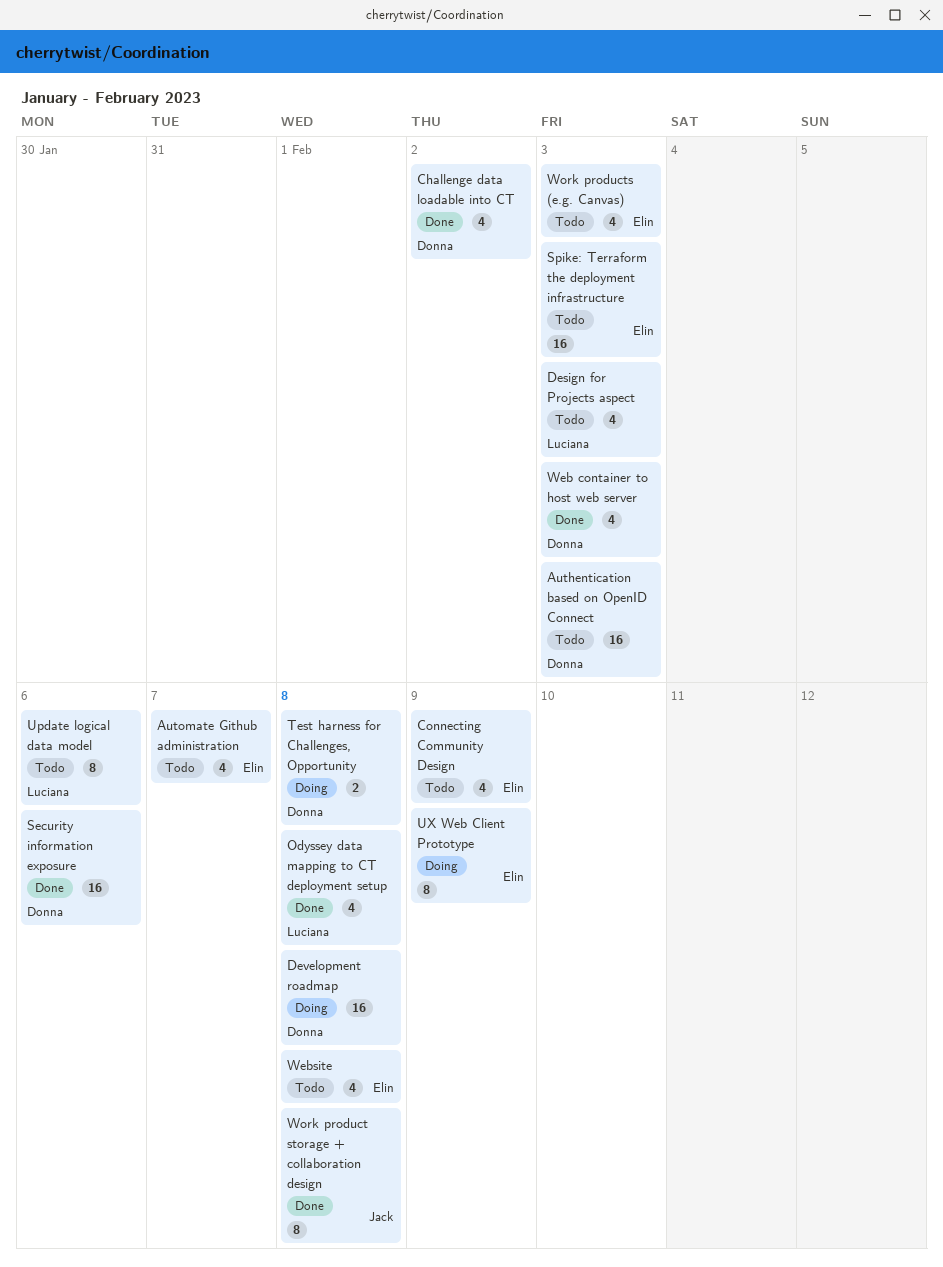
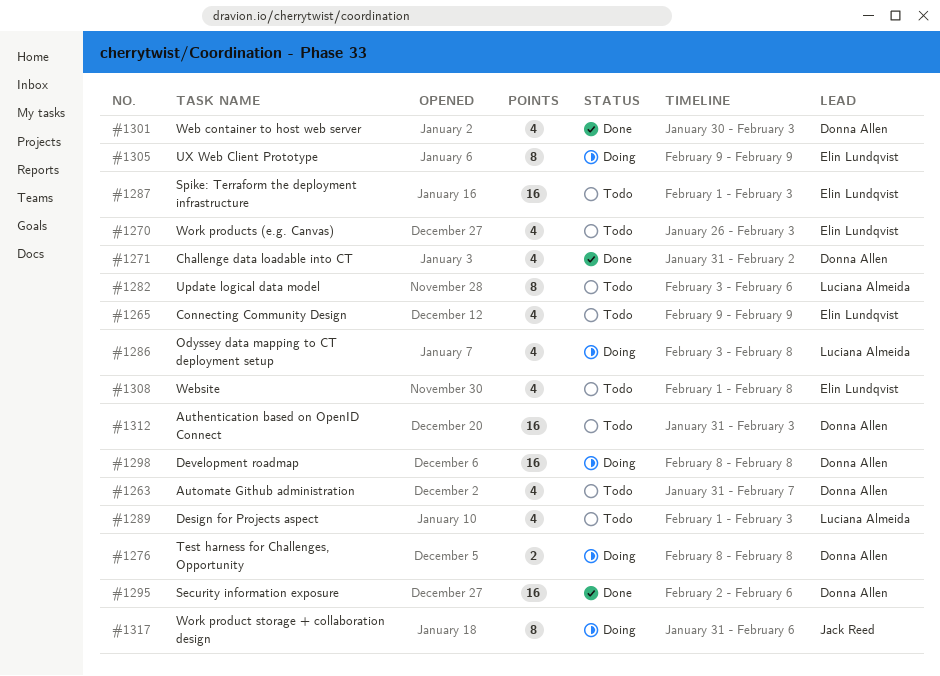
Automate Github administration, owner: Elin Lundqvist -> Donna Allen
Odyssey data mapping to CT deployment setup, status: Done -> Doing
Work product storage + collaboration design, status: Done -> Doing
Work product storage + collaboration design, due: Feb 8 -> Feb 6

